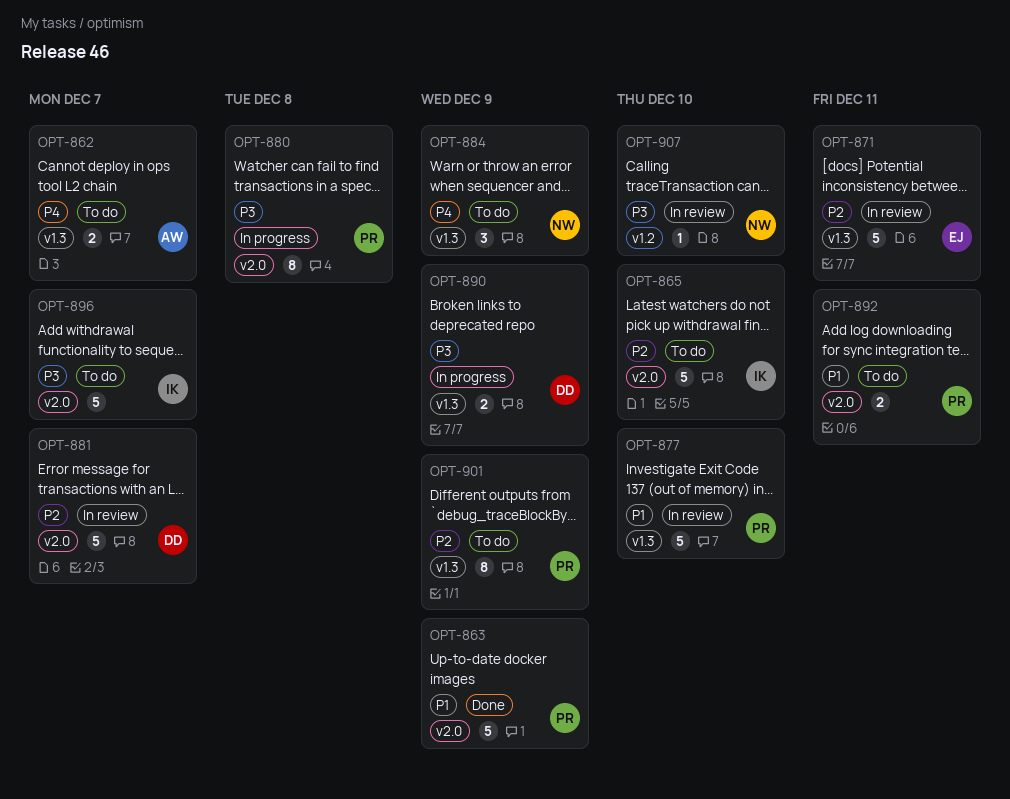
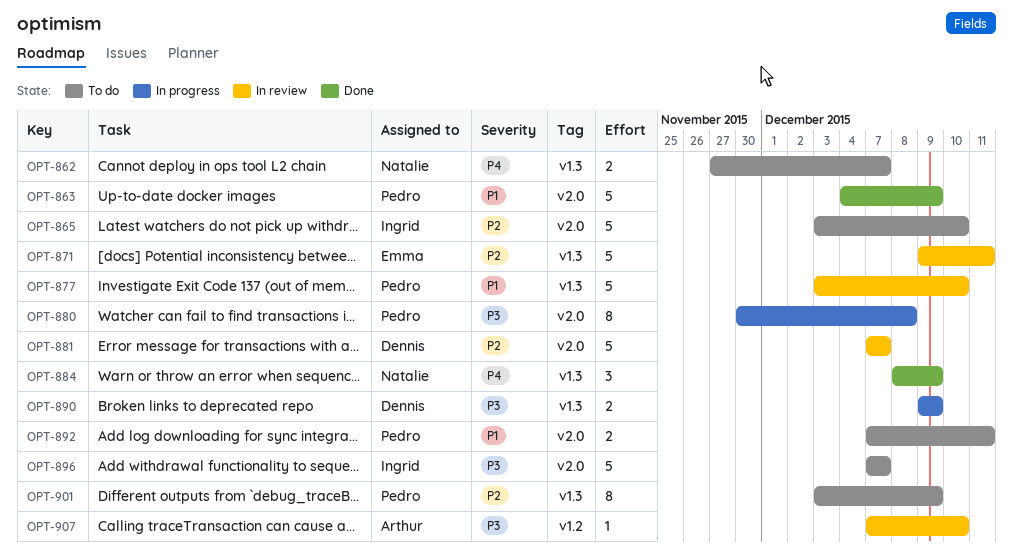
OPT-862, owner: Arthur -> Natalie
OPT-884, status: To do -> Done
OPT-907, owner: Natalie -> Arthur

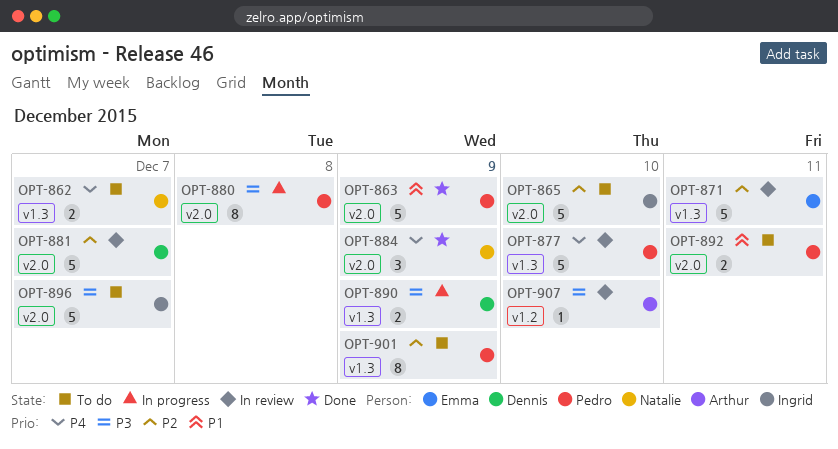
OPT-877, priority: P1 -> P4
OPT-884, label: v1.3 -> v2.0

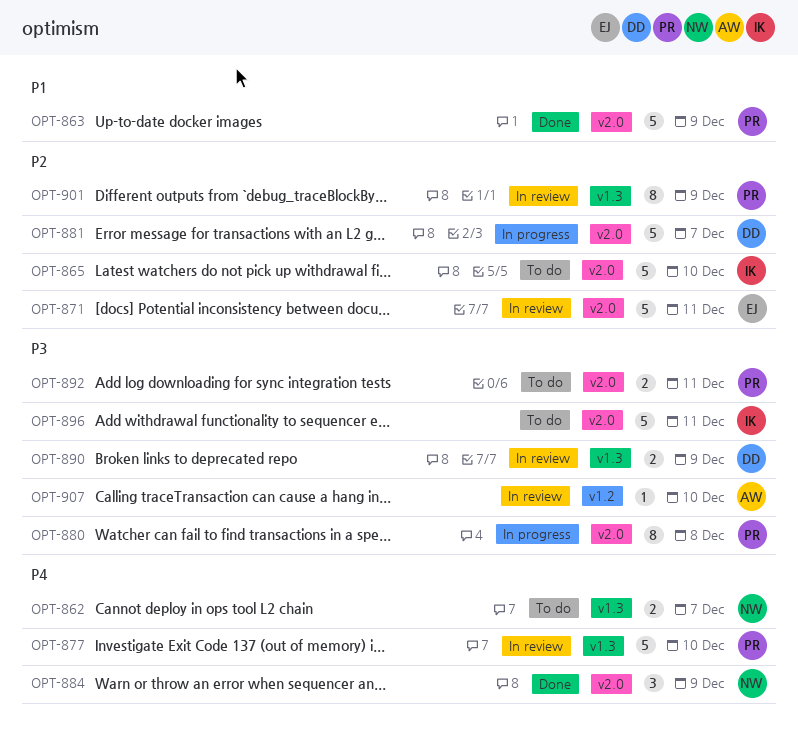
OPT-871, label: v1.3 -> v2.0
OPT-881, status: In review -> In progress
OPT-890, status: In progress -> In review
OPT-892, priority: P1 -> P3
OPT-896, due: Dec 7 -> Dec 11
OPT-901, status: To do -> In review

